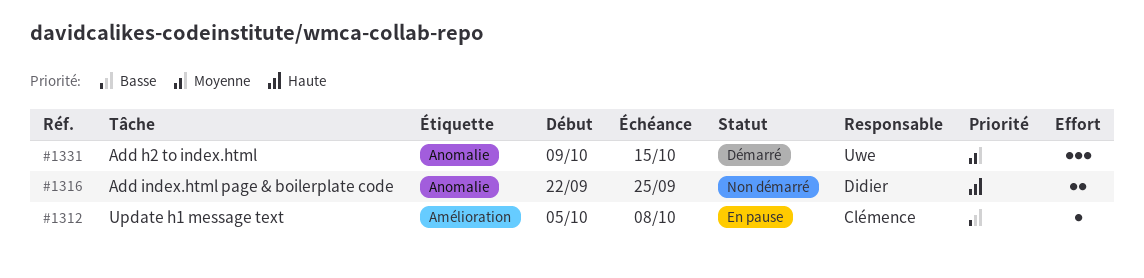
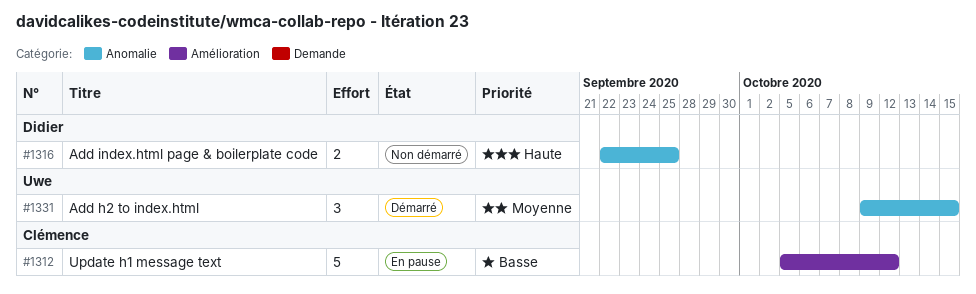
#1312, estimate: 1 -> 5
#1312, due: Oct 8 -> Oct 12

